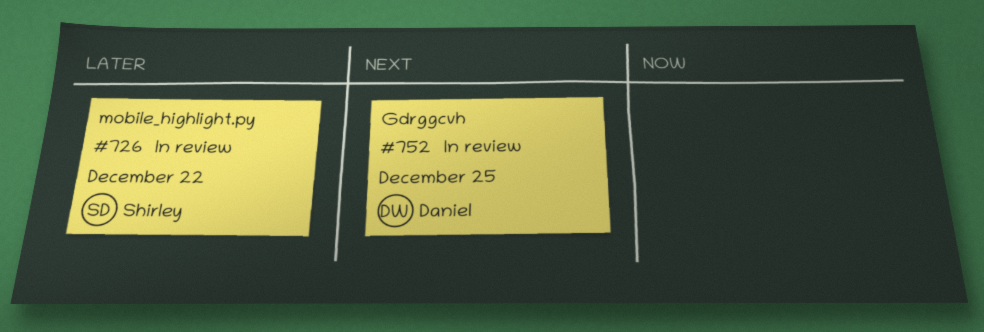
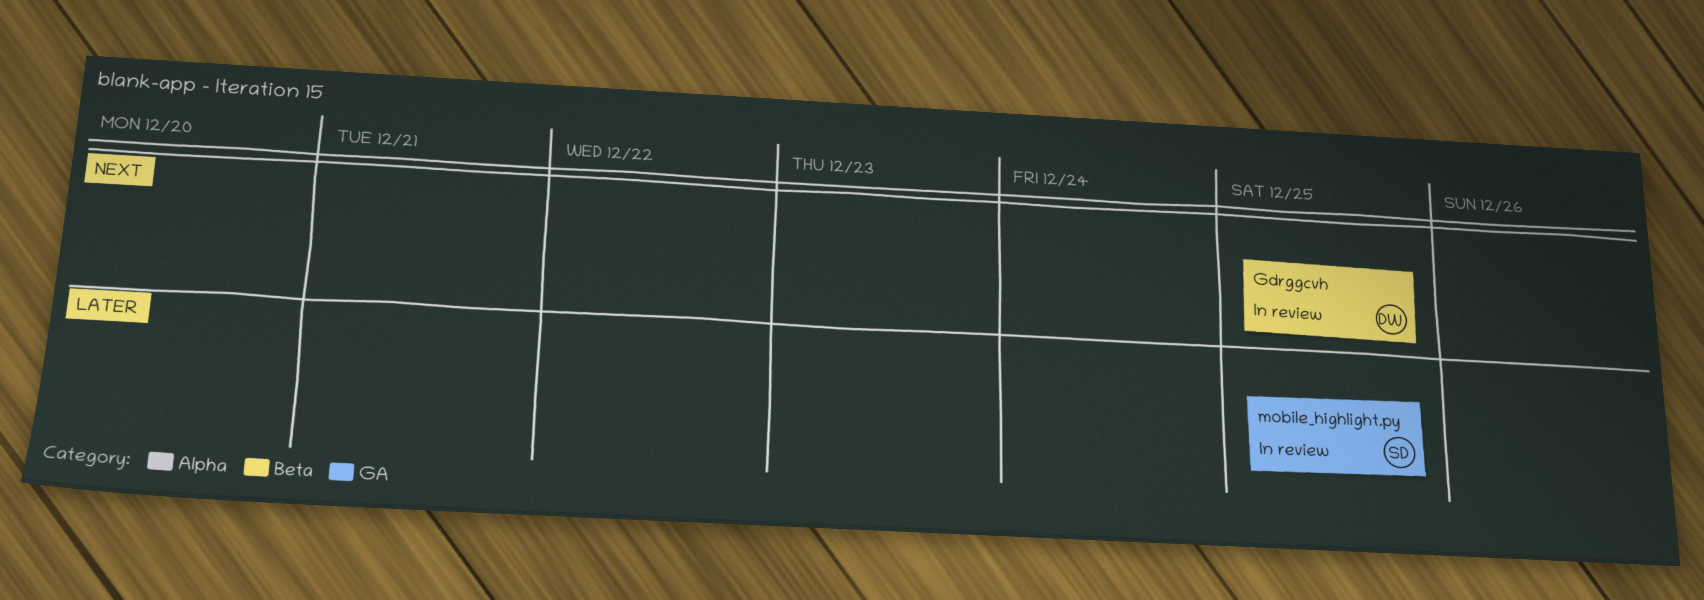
mobile_highlight.py, due: Dec 22 -> Dec 25

